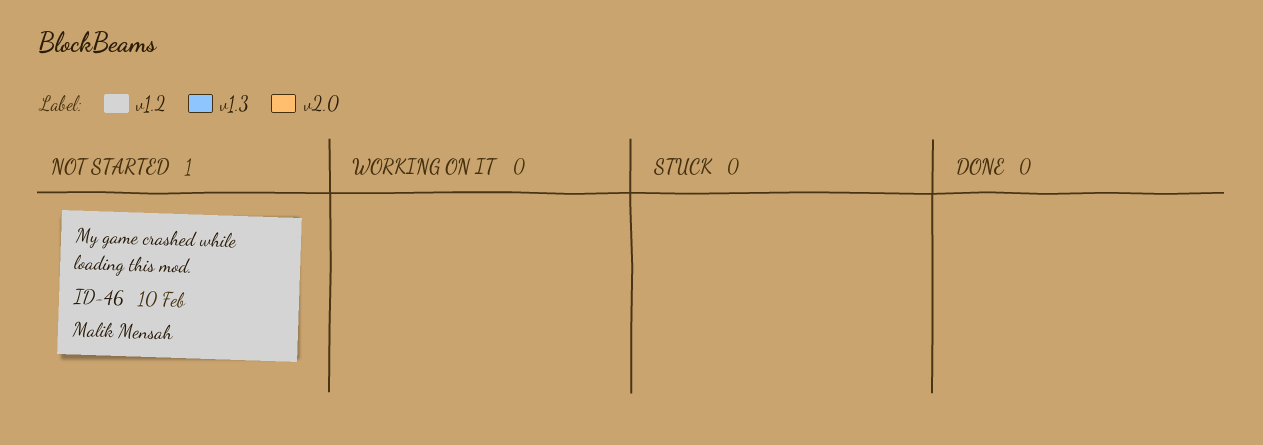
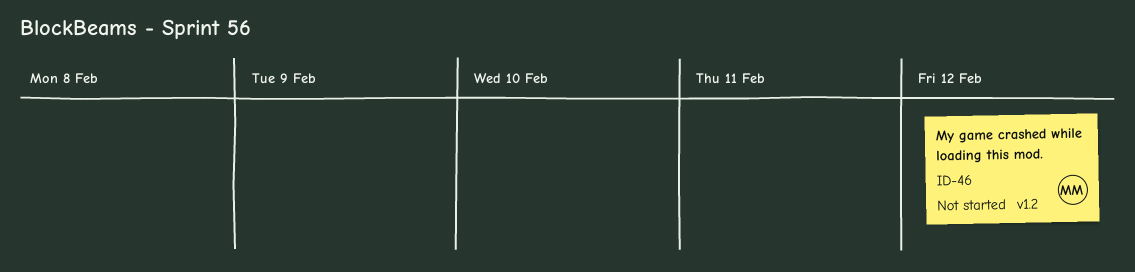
ID-46, due: Feb 10 -> Feb 12

